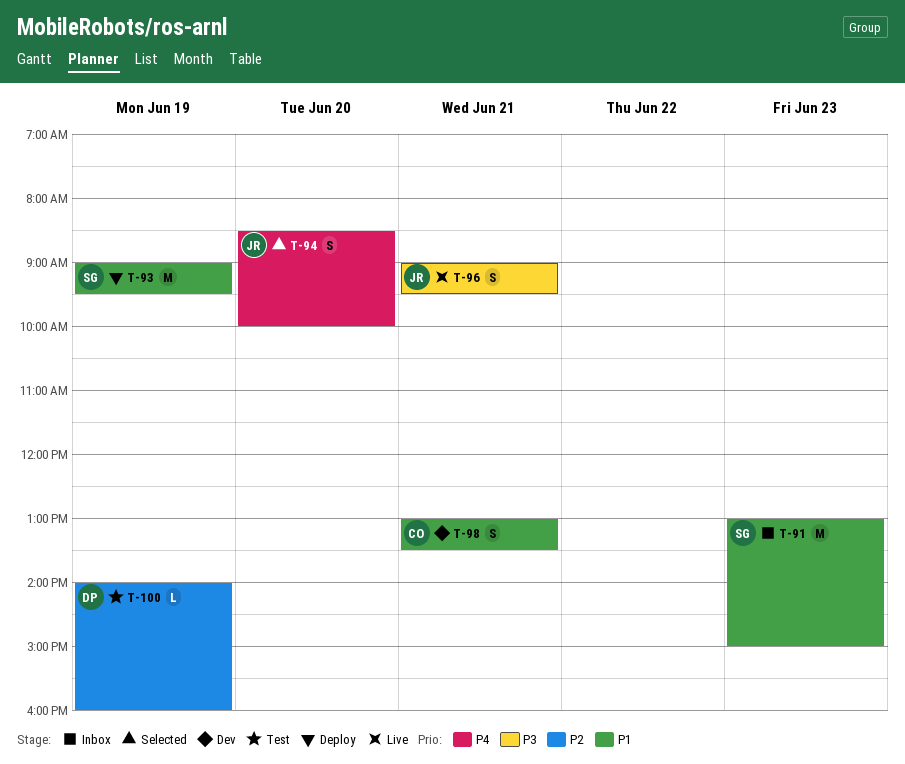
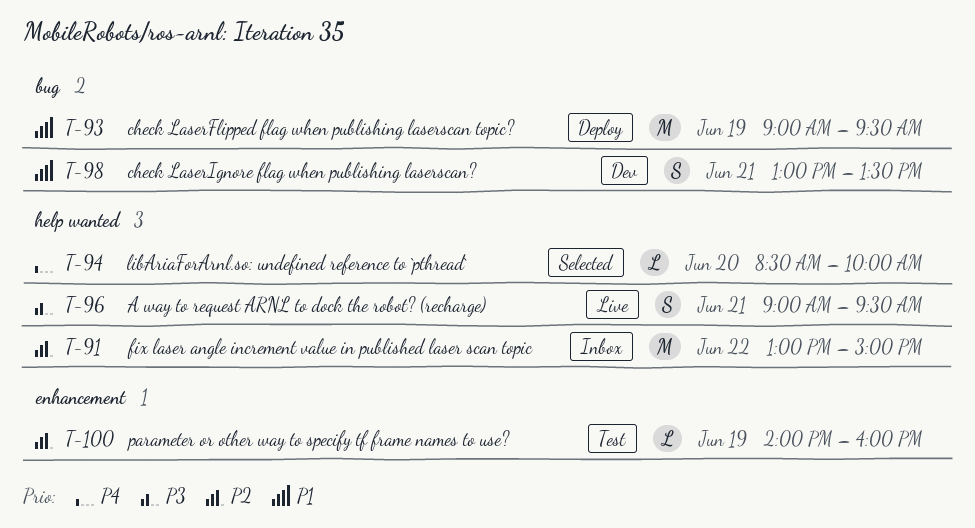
T-91, priority: P1 -> P2
T-91, day: Jun 23 -> Jun 22
T-94, estimate: S -> L

